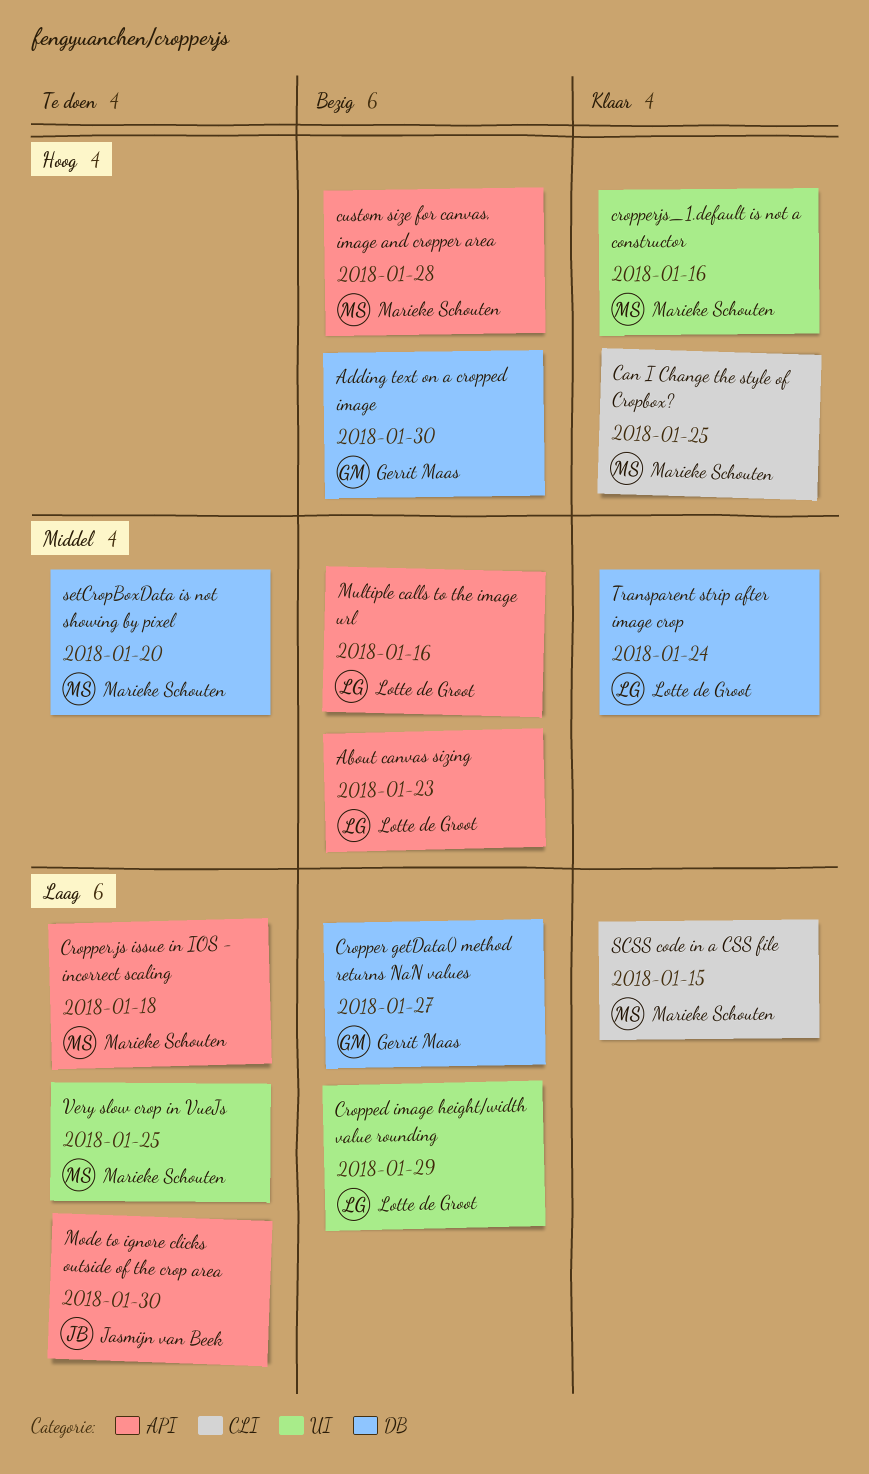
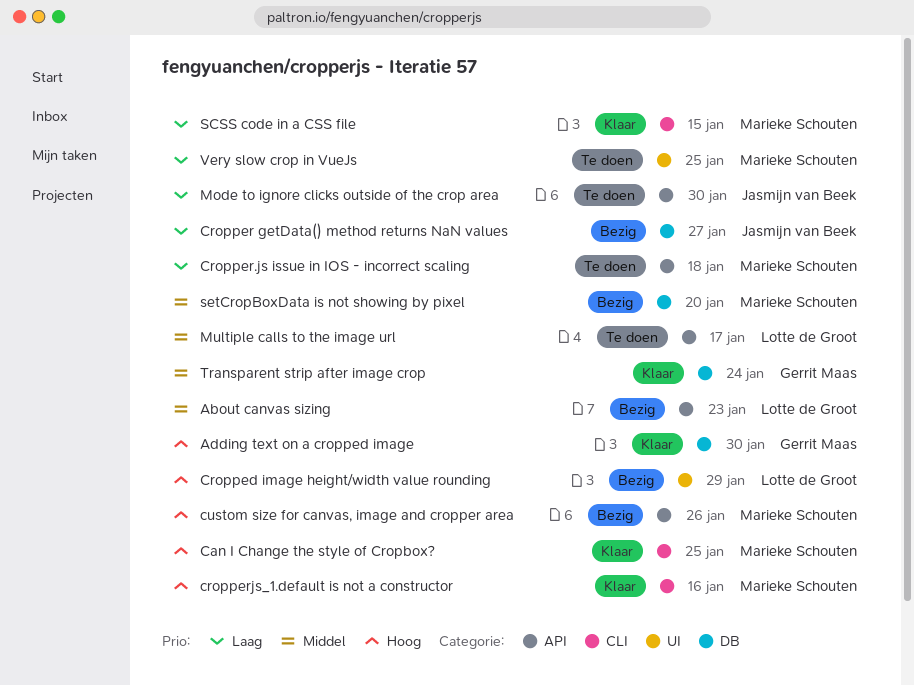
Adding text on a cropped image, status: Bezig -> Klaar
Cropped image height/width value rounding, priority: Laag -> Hoog
Cropper getData() method returns NaN values, owner: Gerrit Maas -> Jasmijn van Beek
cropperjs_1.default is not a constructor, label: UI -> CLI
custom size for canvas, image and cropper area, due: Jan 28 -> Jan 26
Multiple calls to the image url, status: Bezig -> Te doen
Multiple calls to the image url, due: Jan 16 -> Jan 17
setCropBoxData is not showing by pixel, status: Te doen -> Bezig
Transparent strip after image crop, owner: Lotte de Groot -> Gerrit Maas

